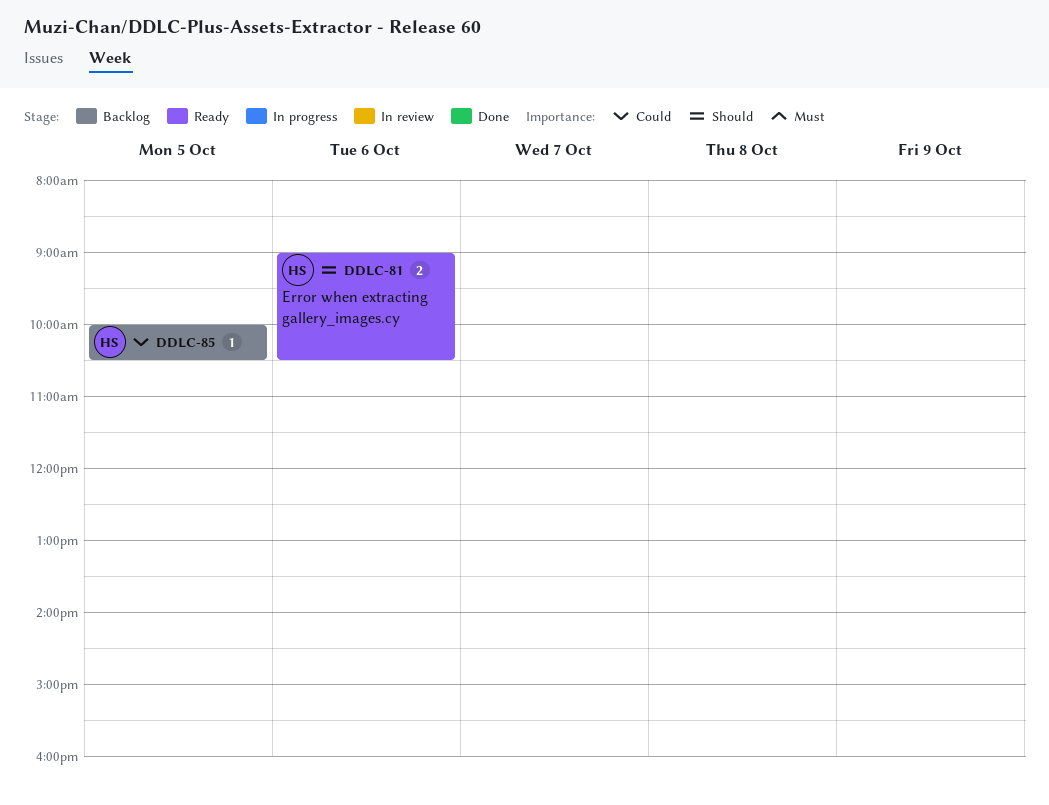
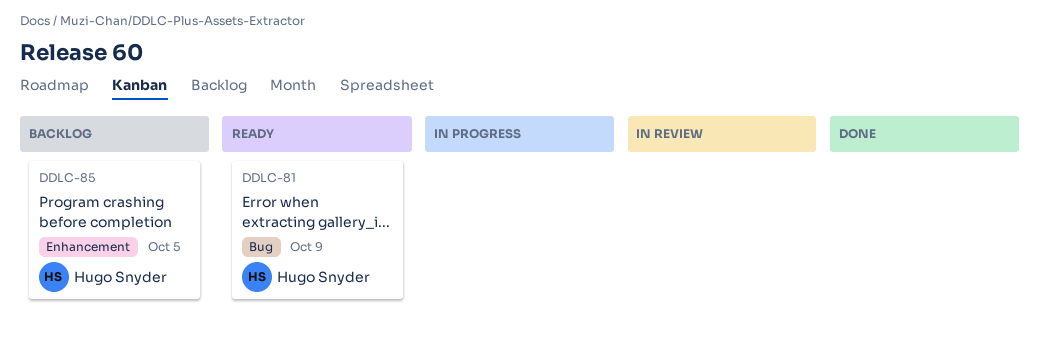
DDLC-81, day: Oct 6 -> Oct 9

